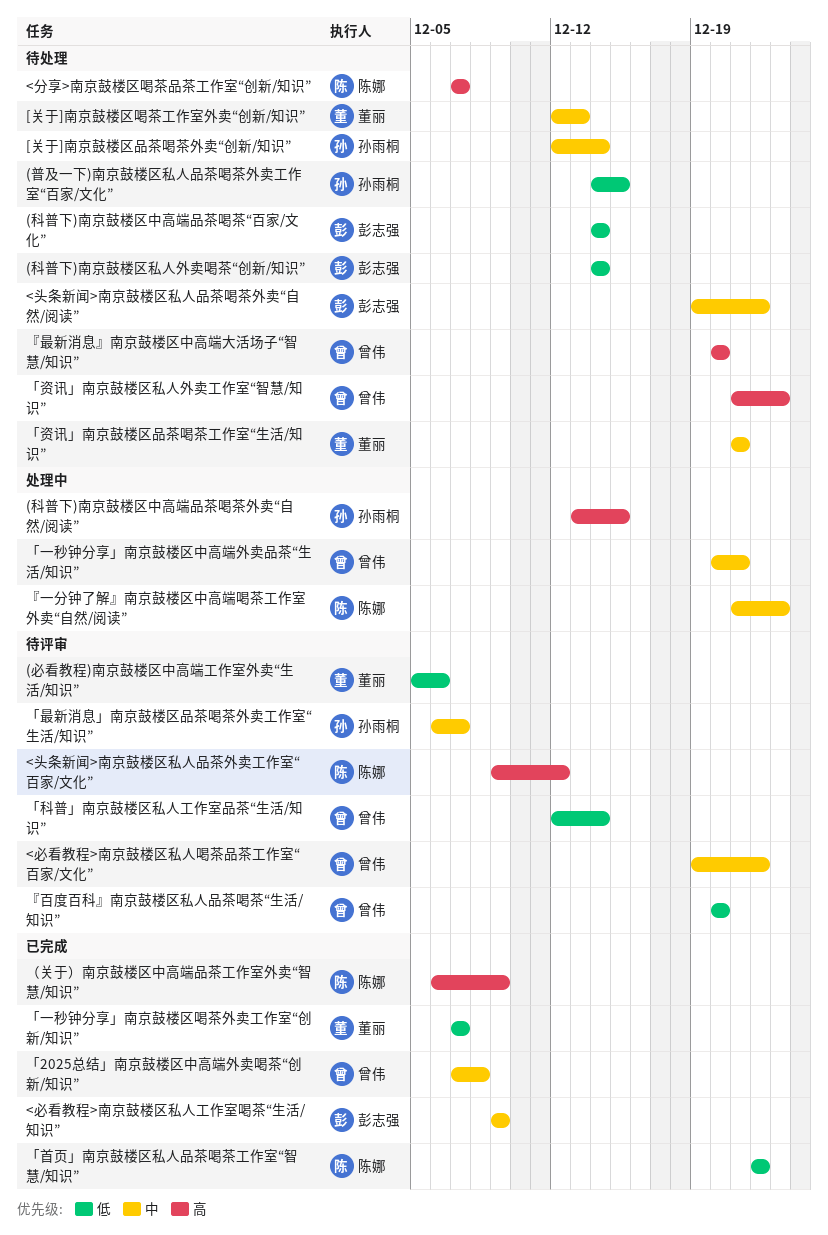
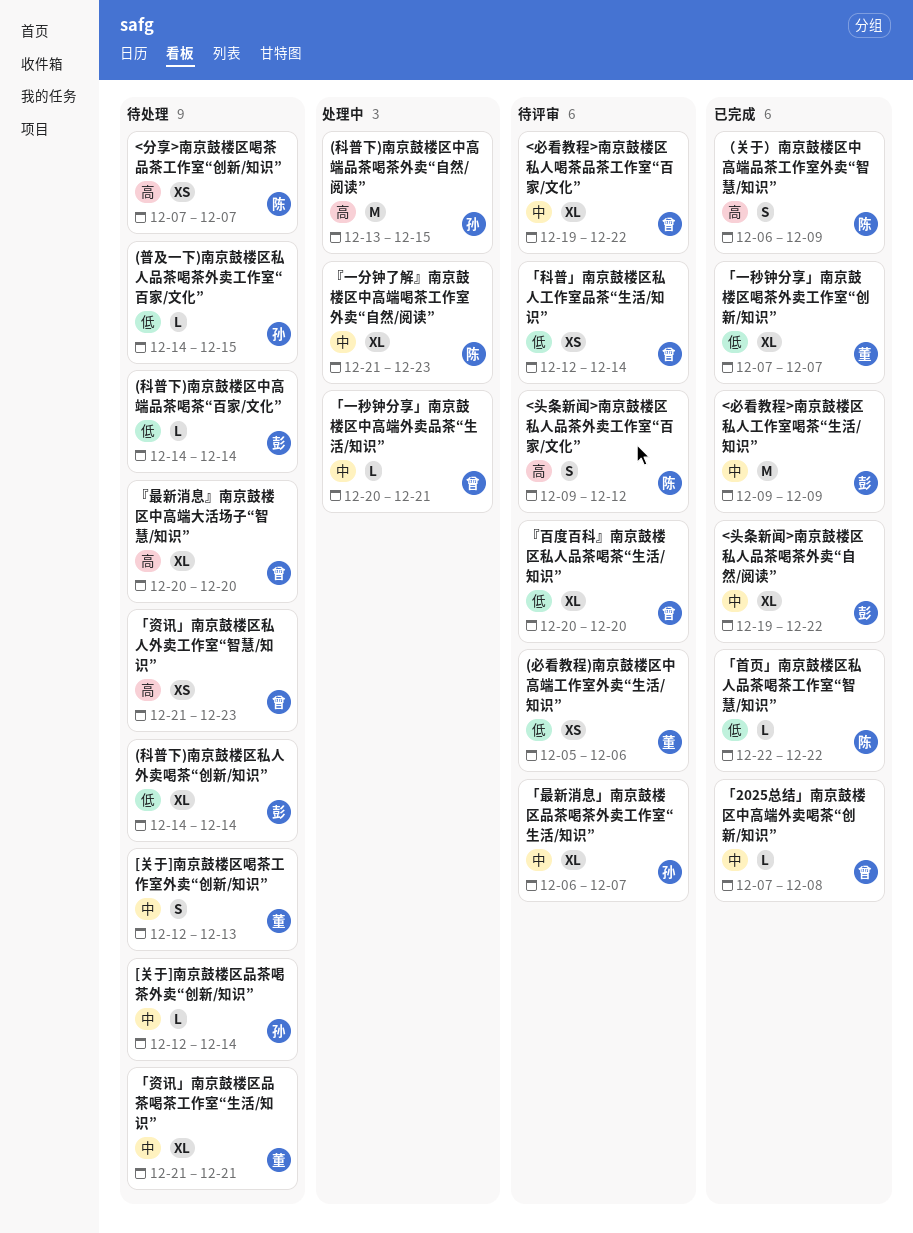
<头条新闻>南京鼓楼区私人品茶喝茶外卖“自然/阅读”, status: 待处理 -> 已完成

